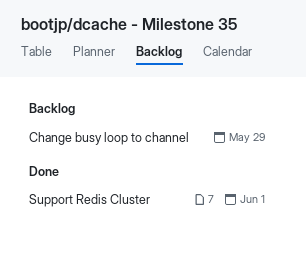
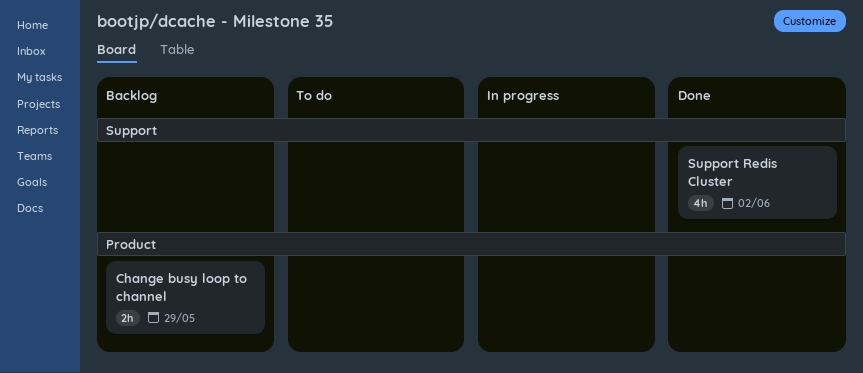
Support Redis Cluster, due: Jun 1 -> Jun 2

